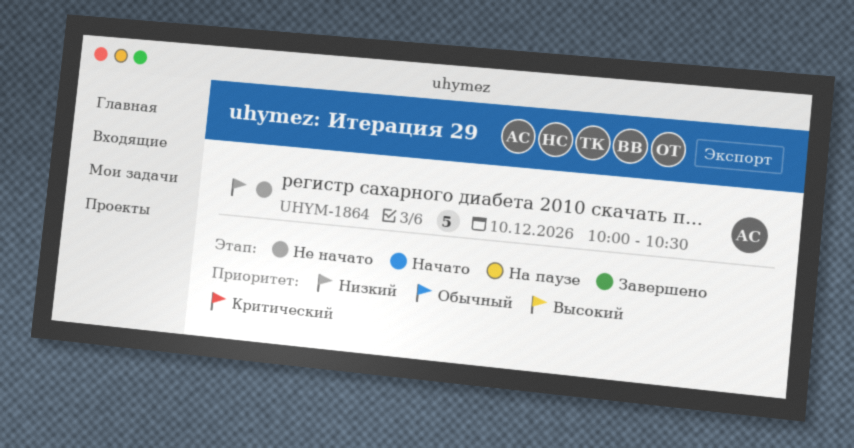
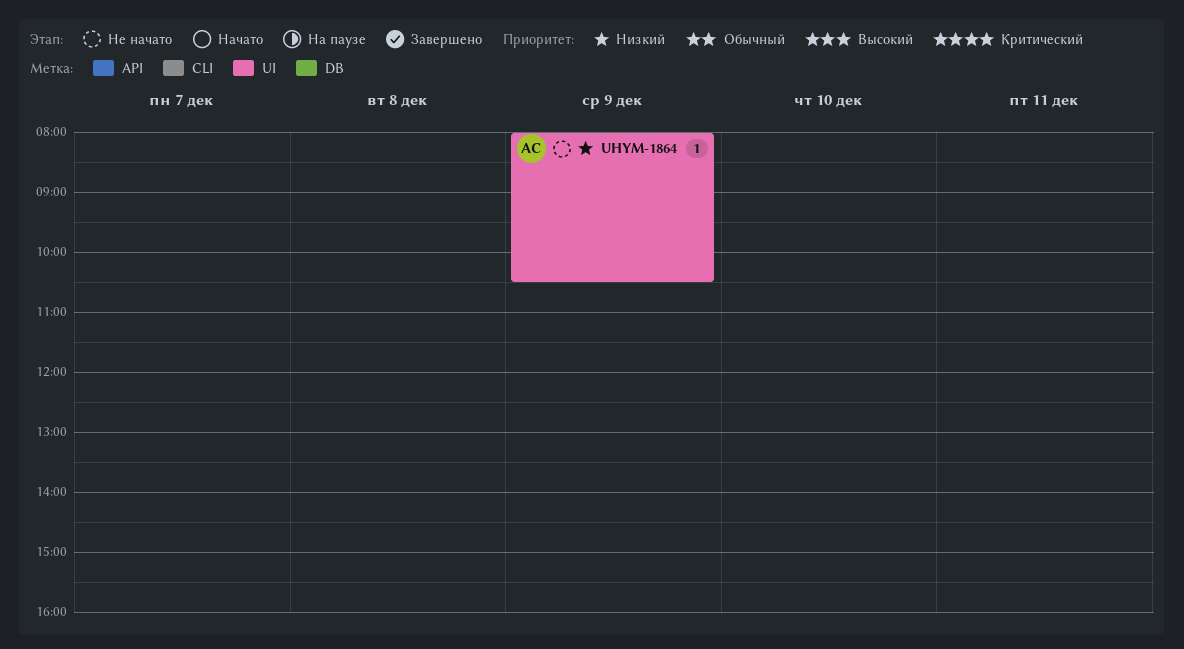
UHYM-1864, estimate: 5 -> 1
UHYM-1864, day: Dec 10 -> Dec 9
UHYM-1864, begins: 10:00 -> 08:00

